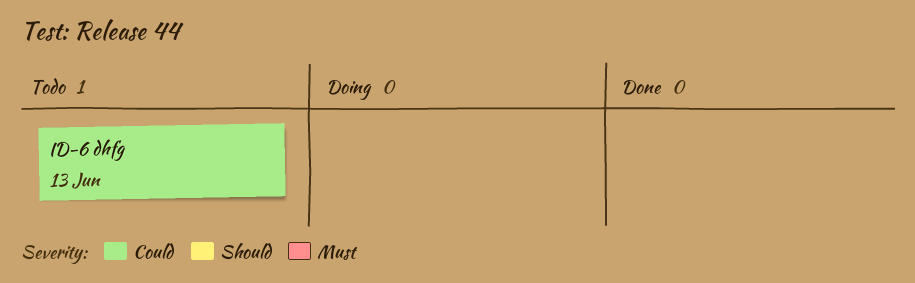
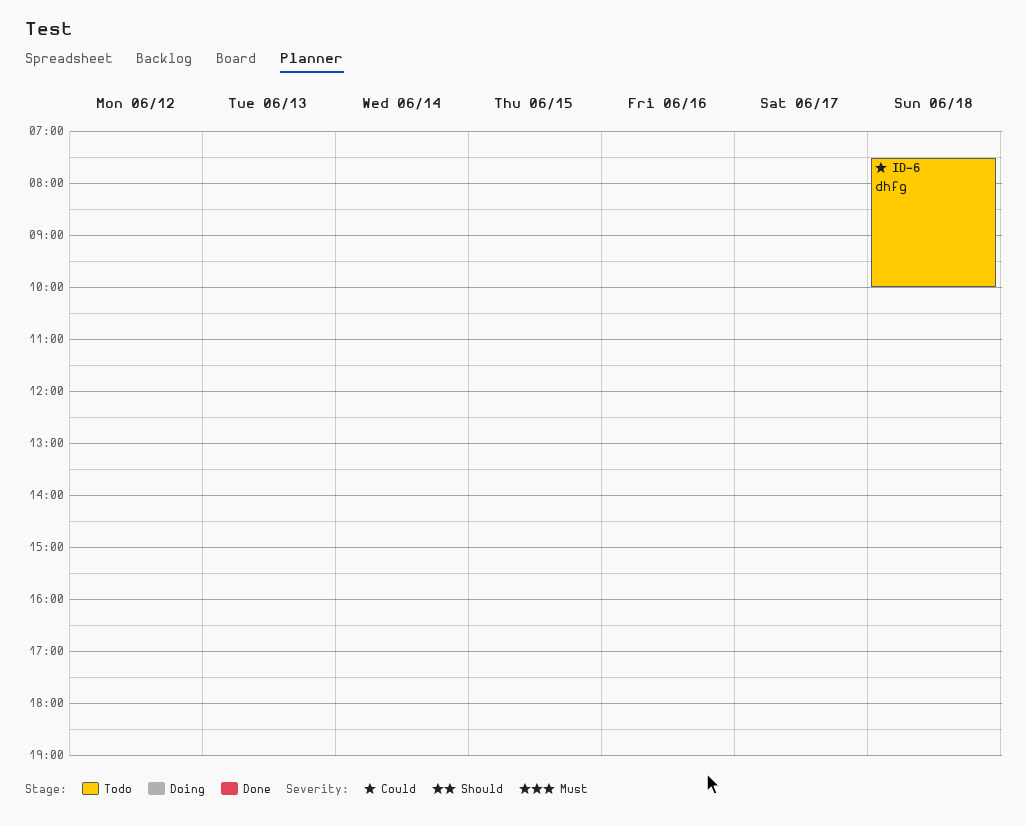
ID-6, day: Jun 13 -> Jun 18

